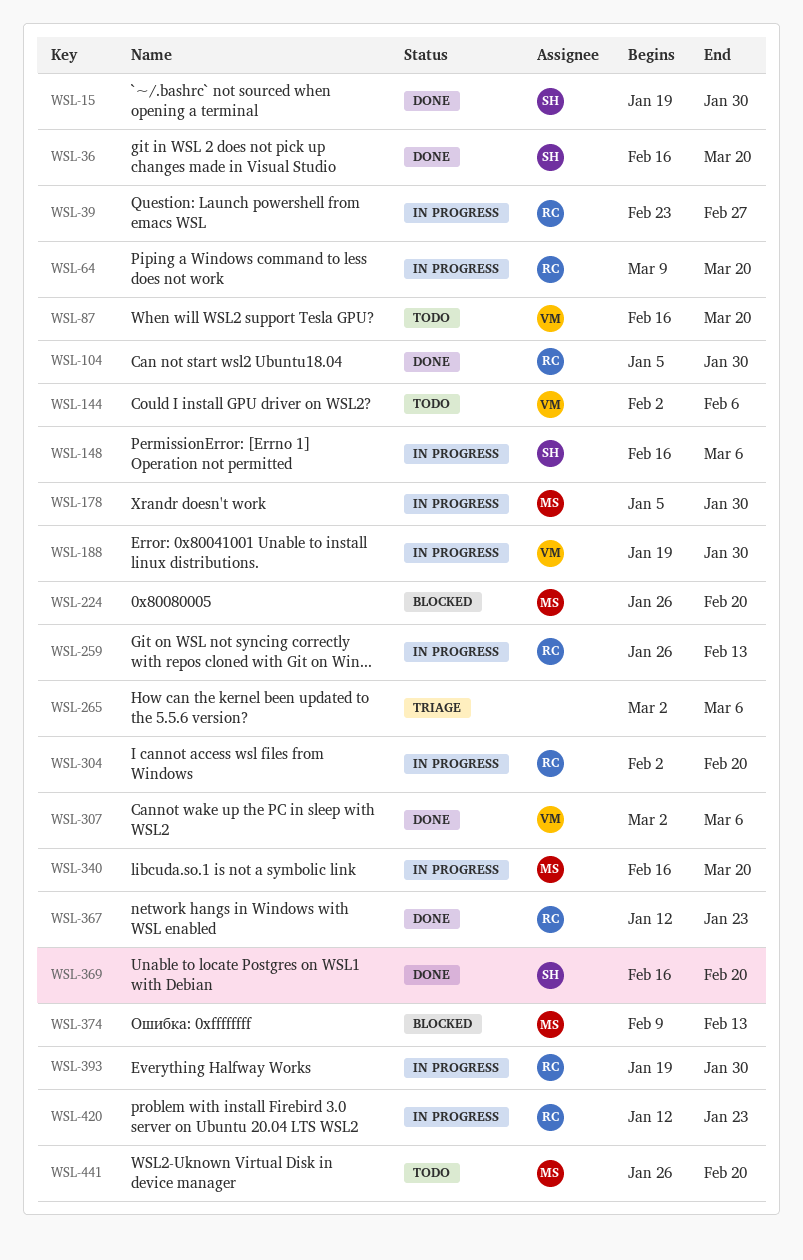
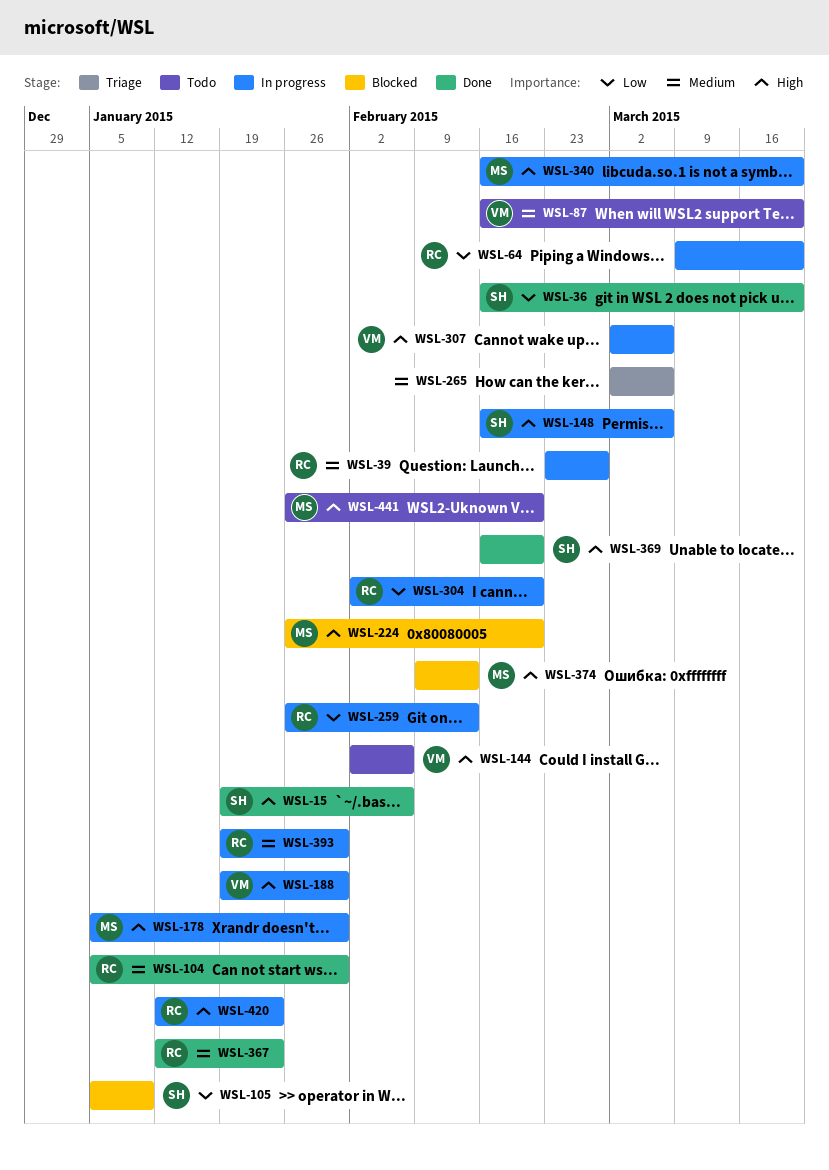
WSL-15, due: Jan 30 -> Feb 6
WSL-105: none -> present
WSL-307, status: Done -> In progress

